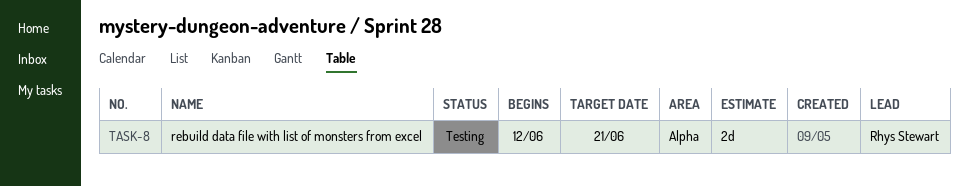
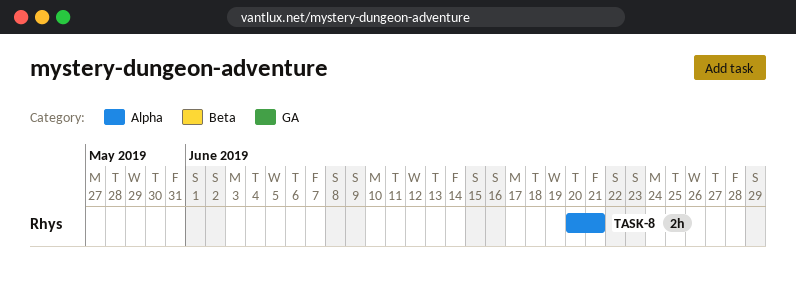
TASK-8, estimate: 2d -> 2h
TASK-8, start: Jun 12 -> Jun 20

